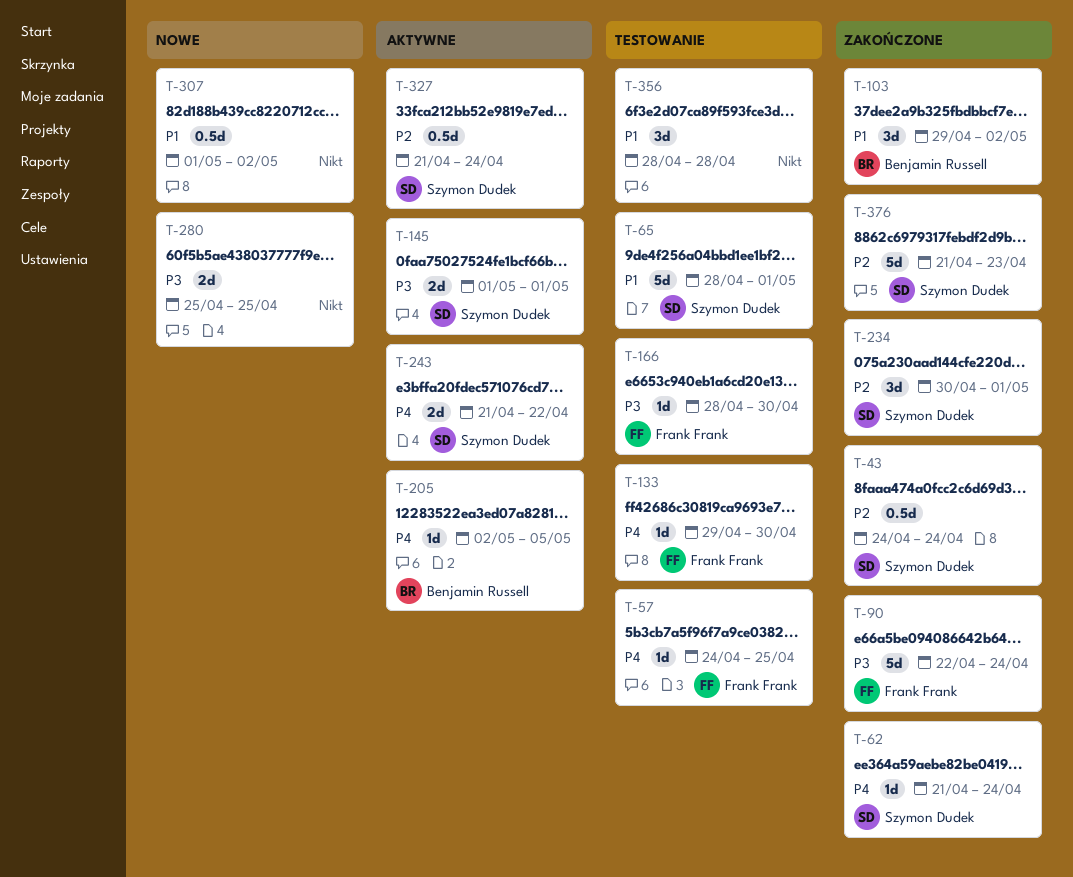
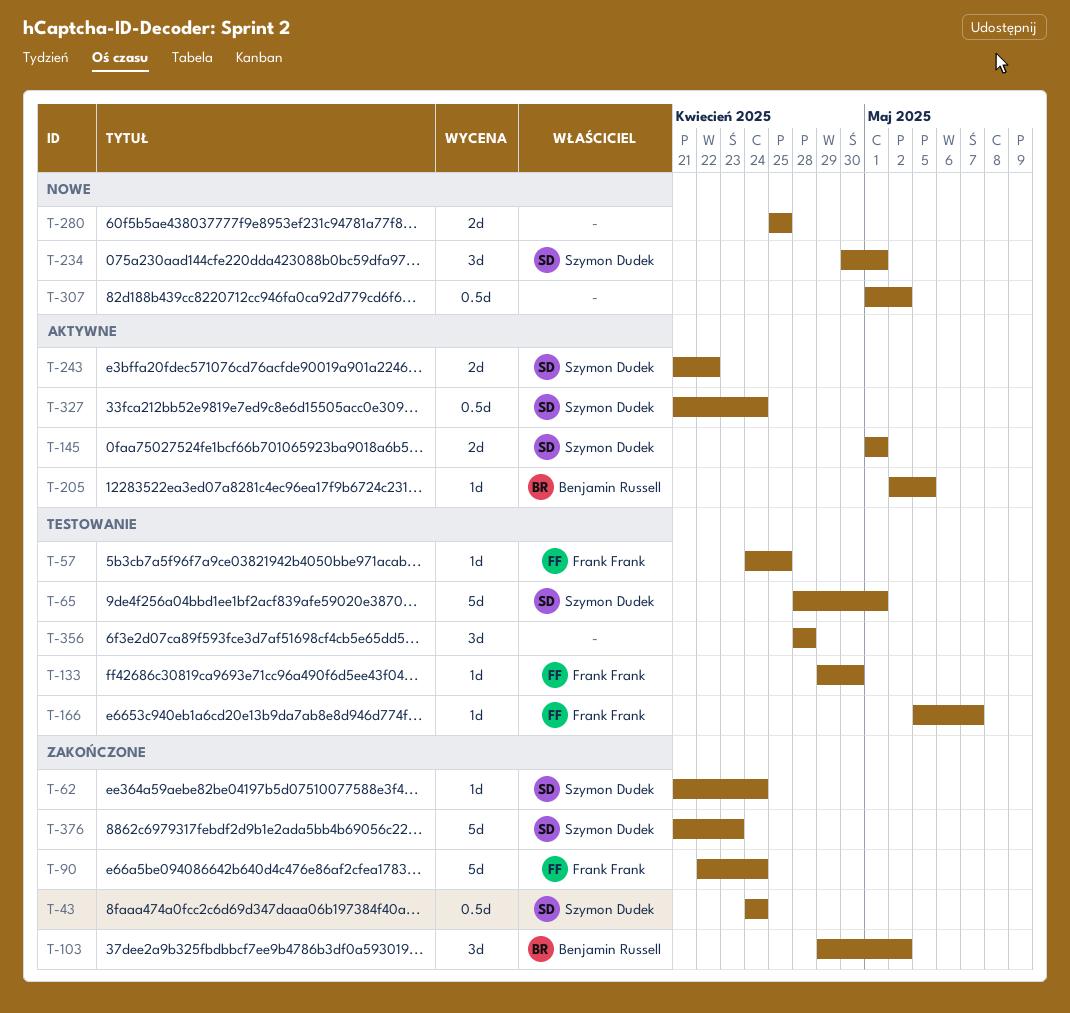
T-166, start: Apr 28 -> May 5
T-166, due: Apr 30 -> May 7
T-234, status: Zakończone -> Nowe

